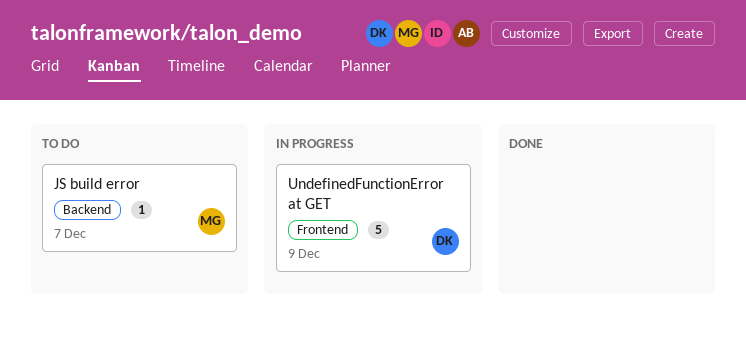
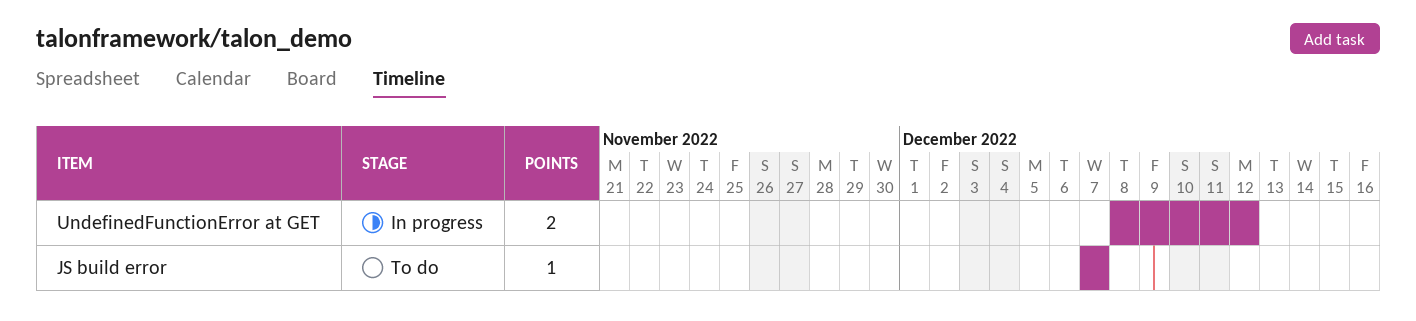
UndefinedFunctionError at GET, estimate: 5 -> 2
UndefinedFunctionError at GET, due: Dec 9 -> Dec 12

